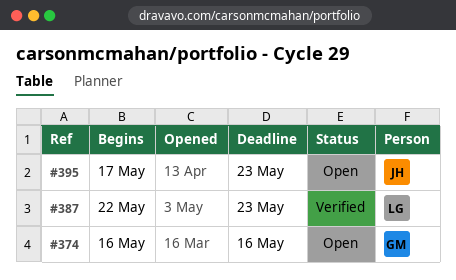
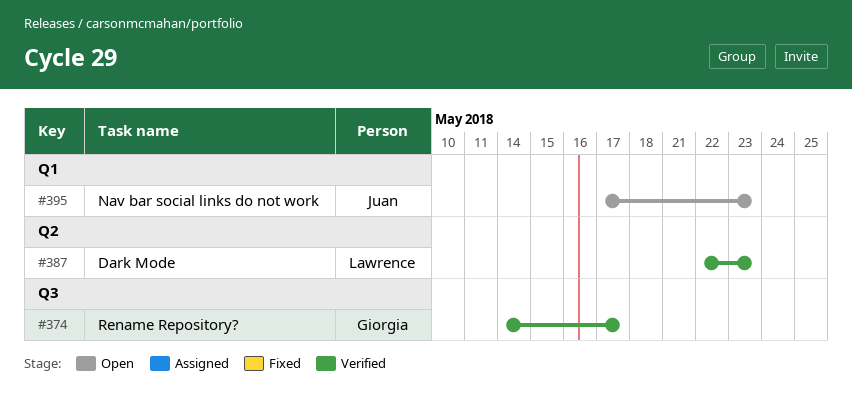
#374, status: Open -> Verified
#374, start: May 16 -> May 14
#374, due: May 16 -> May 17

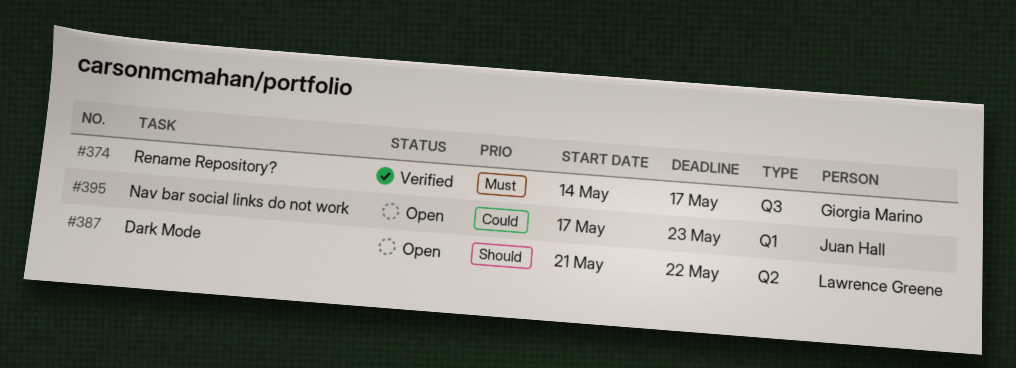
#387, status: Verified -> Open
#387, start: May 22 -> May 21
#387, due: May 23 -> May 22

